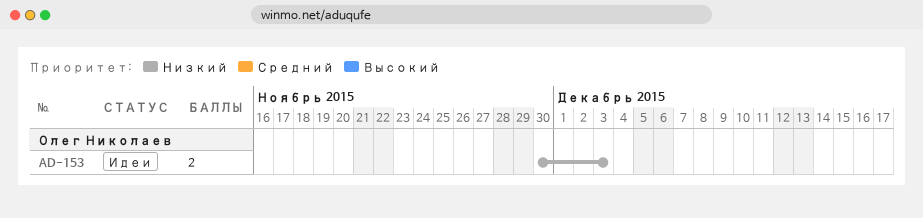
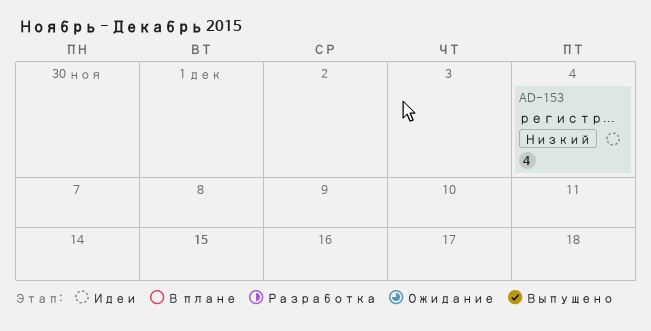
AD-153, estimate: 2 -> 4
AD-153, due: Dec 3 -> Dec 4

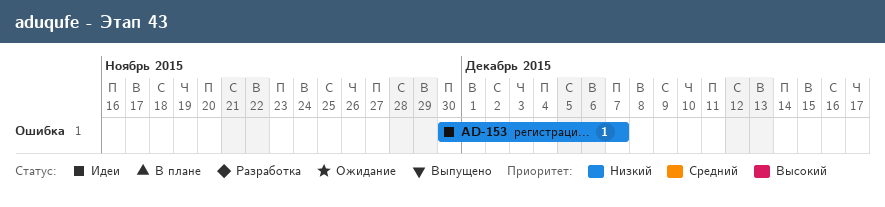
AD-153, estimate: 4 -> 1
AD-153, due: Dec 4 -> Dec 7

